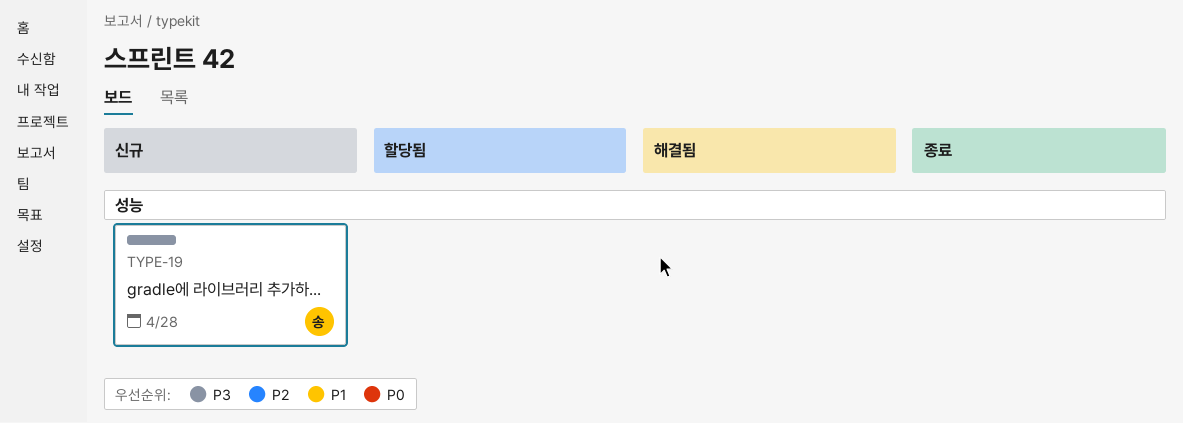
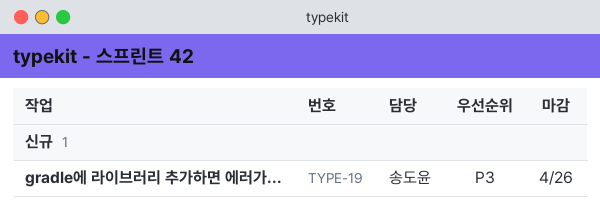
TYPE-19, due: Apr 28 -> Apr 26

